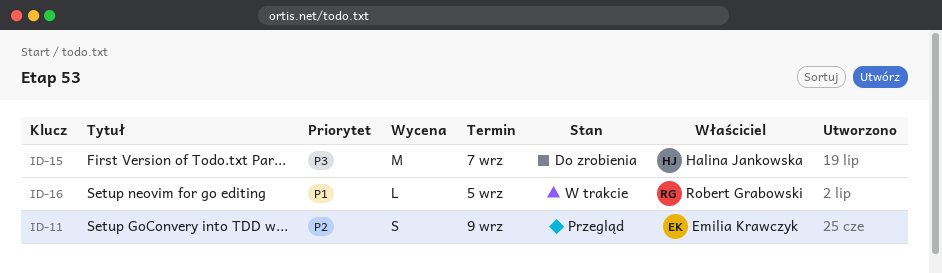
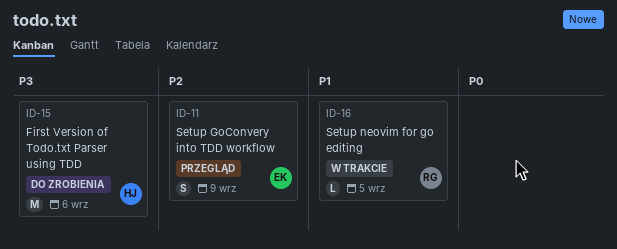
ID-15, due: Sep 7 -> Sep 6

